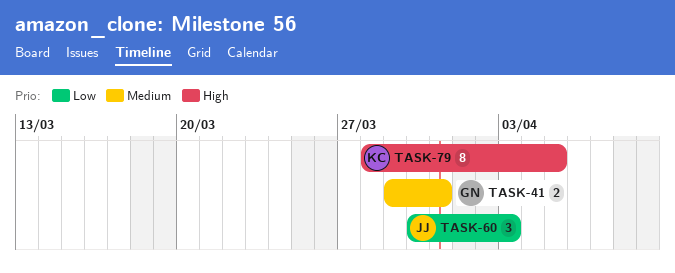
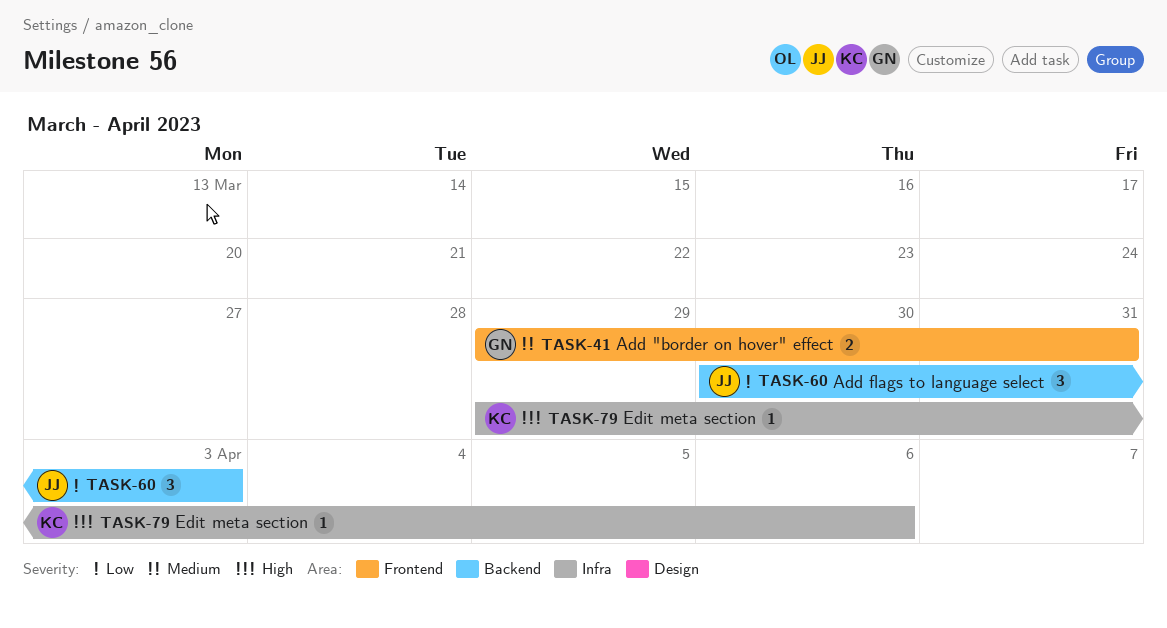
TASK-79, estimate: 8 -> 1
TASK-79, start: Mar 28 -> Mar 29
TASK-79, due: Apr 5 -> Apr 6

